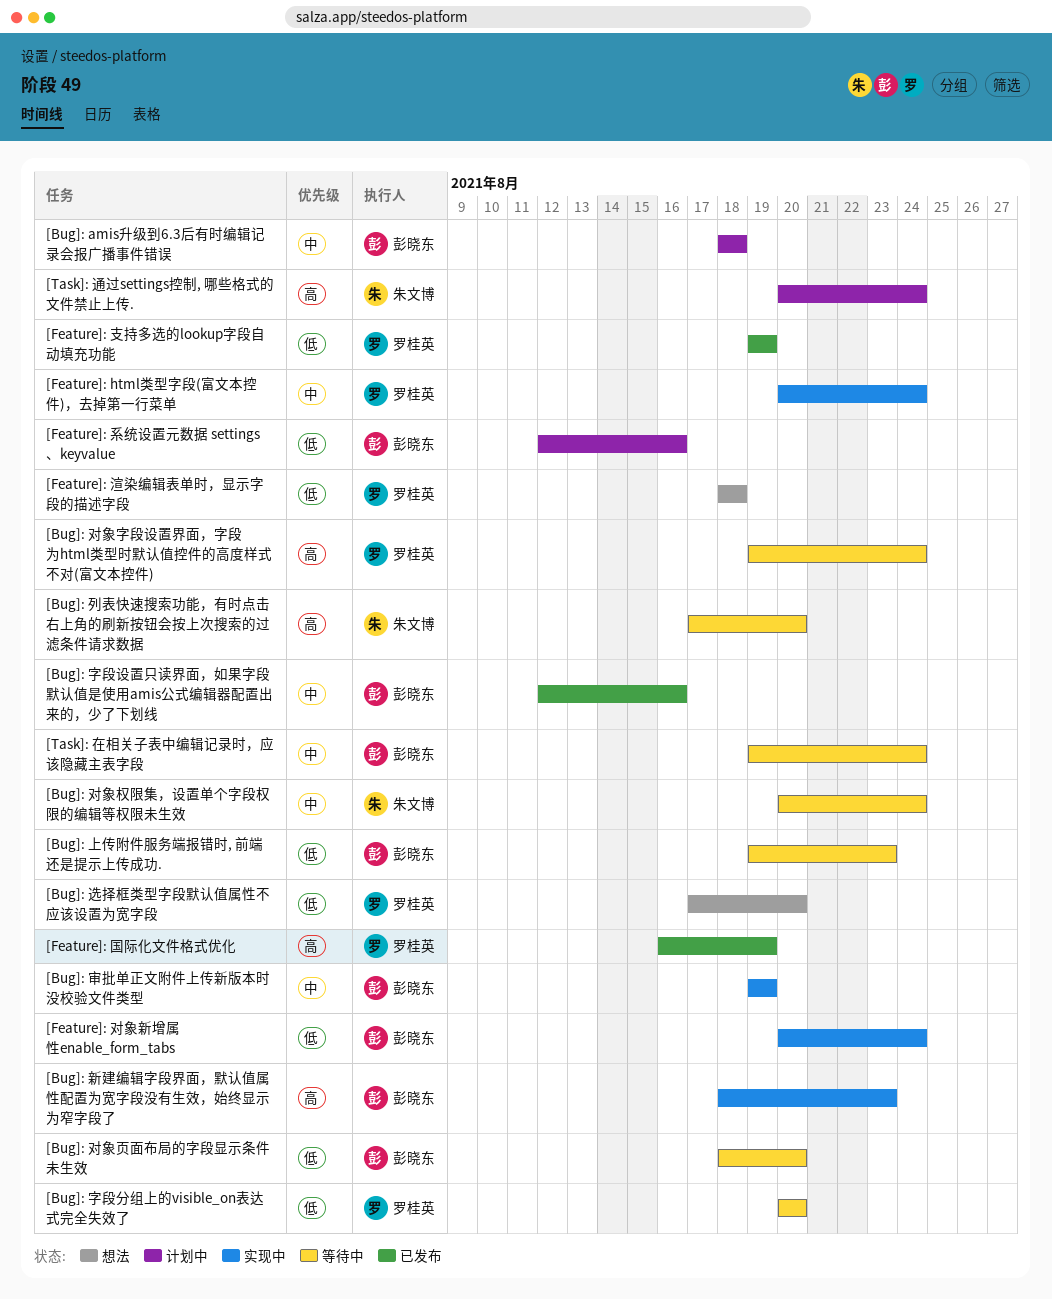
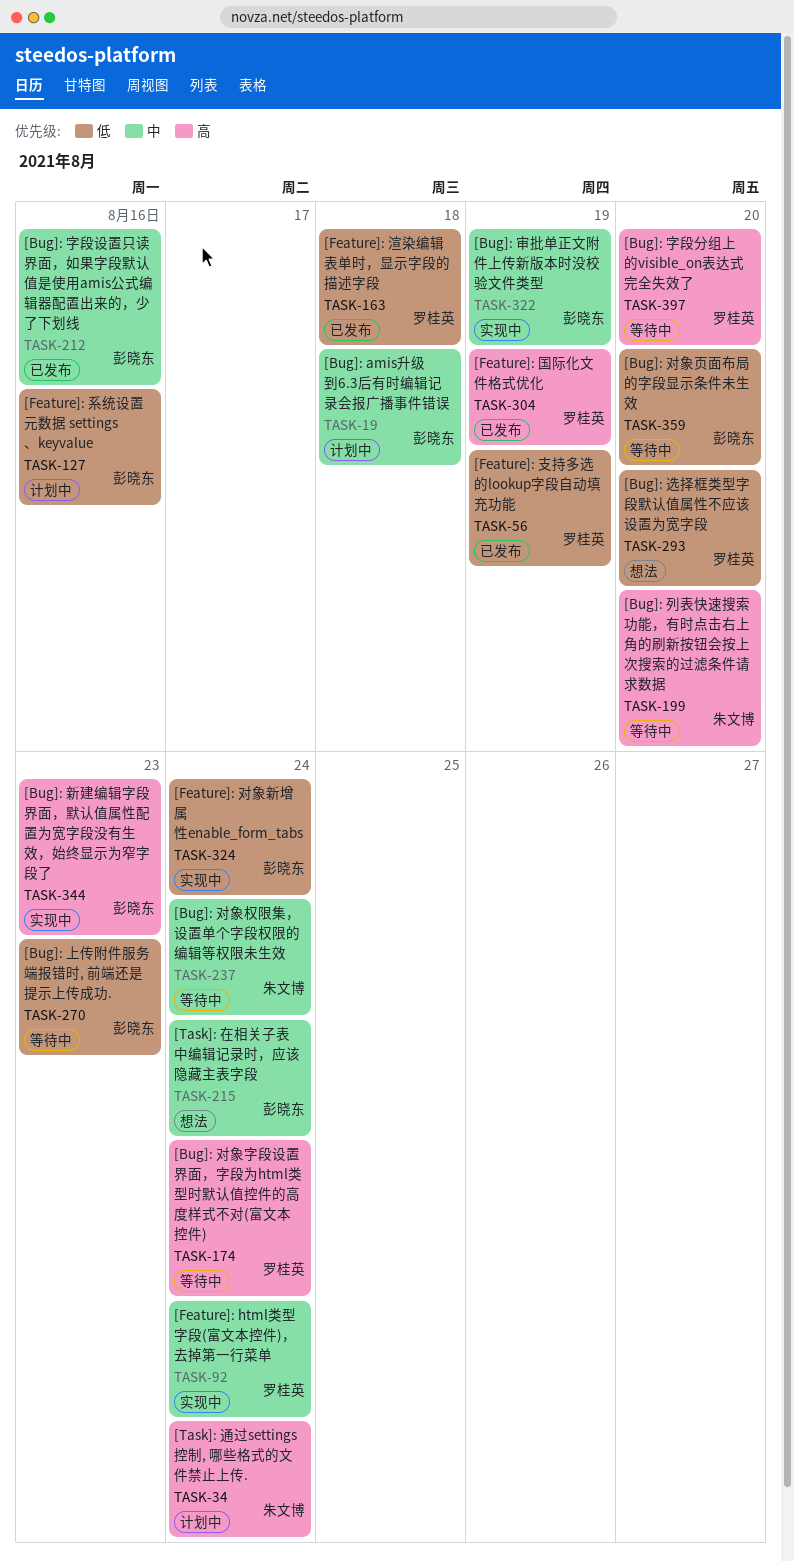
[Bug]: 字段分组上的visible_on表达式完全失效了, priority: 低 -> 高
[Feature]: 渲染编辑表单时，显示字段的描述字段, status: 想法 -> 已发布
[Task]: 在相关子表中编辑记录时，应该隐藏主表字段, status: 等待中 -> 想法

